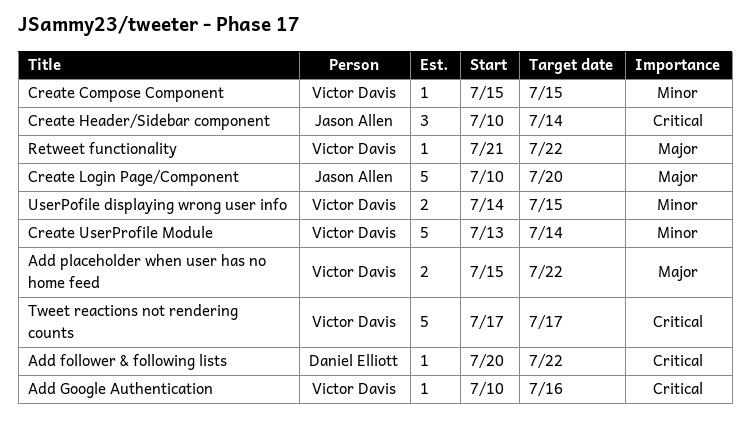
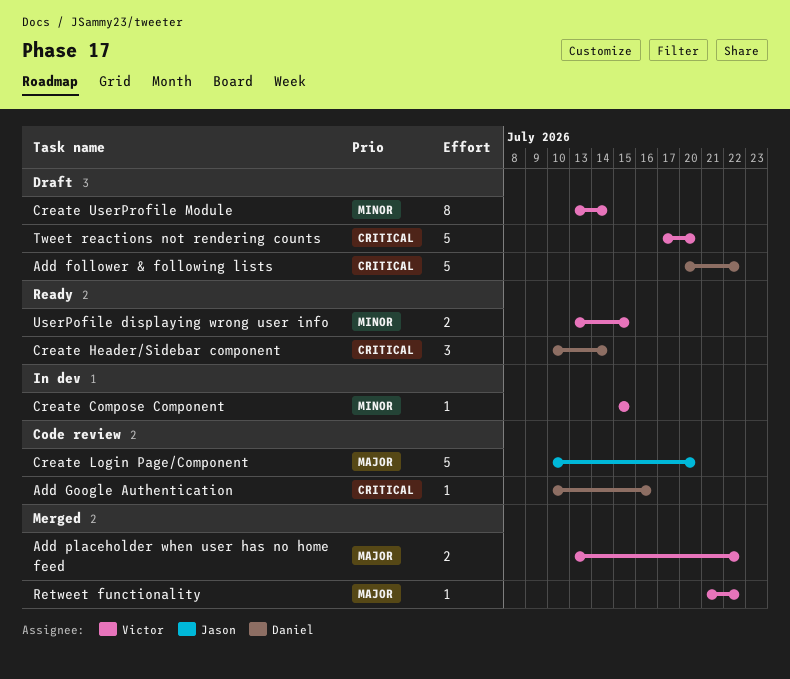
Add follower & following lists, estimate: 1 -> 5
Add Google Authentication, owner: Victor Davis -> Daniel Elliott
Add placeholder when user has no home feed, start: Jul 15 -> Jul 13
Create Header/Sidebar component, owner: Jason Allen -> Daniel Elliott
Create UserProfile Module, estimate: 5 -> 8
Tweet reactions not rendering counts, due: Jul 17 -> Jul 20
UserPofile displaying wrong user info, start: Jul 14 -> Jul 13

